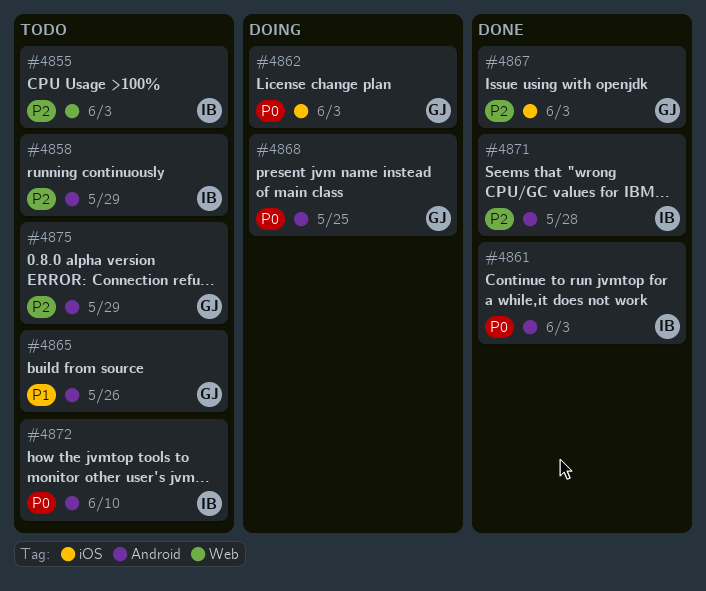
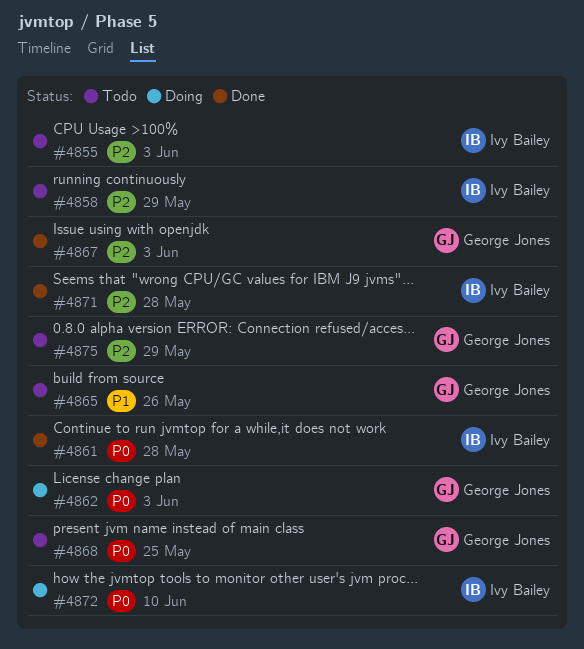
#4861, due: Jun 3 -> May 28
#4868, status: Doing -> Todo
#4872, status: Todo -> Doing

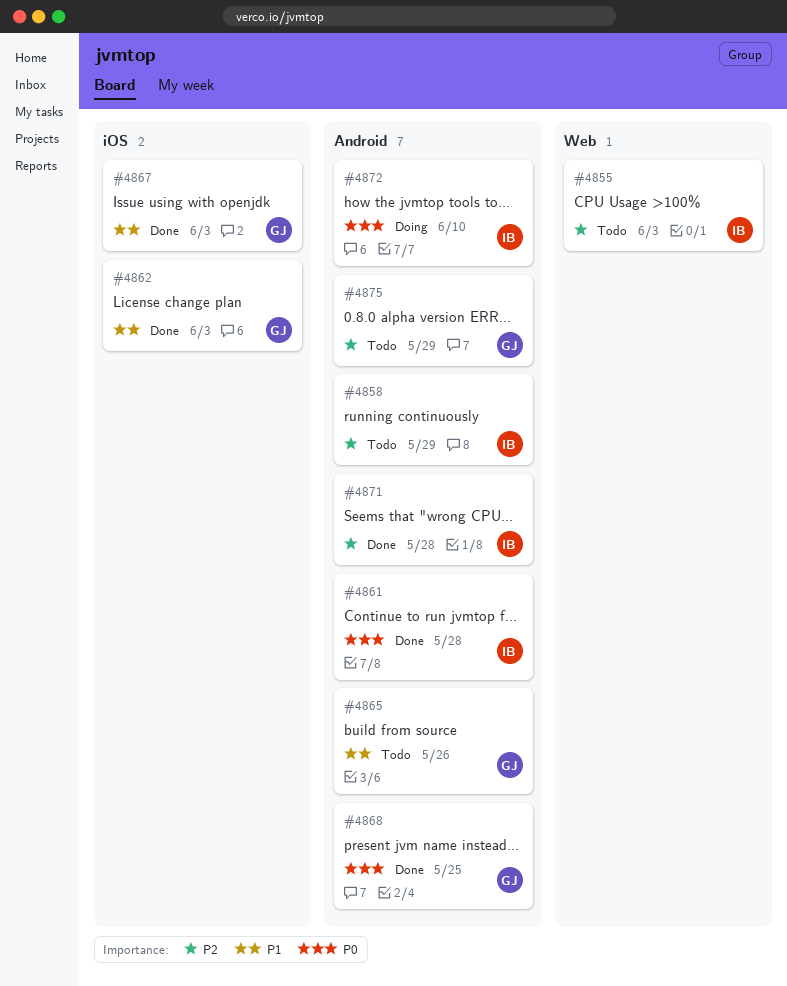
#4862, status: Doing -> Done
#4862, priority: P0 -> P1
#4867, priority: P2 -> P1
#4868, status: Todo -> Done

